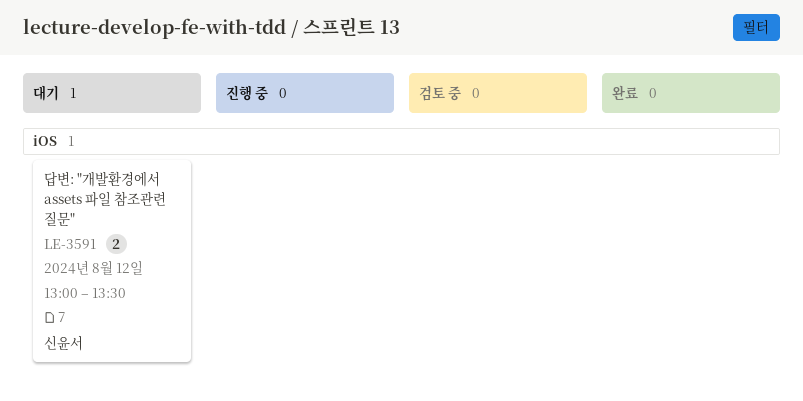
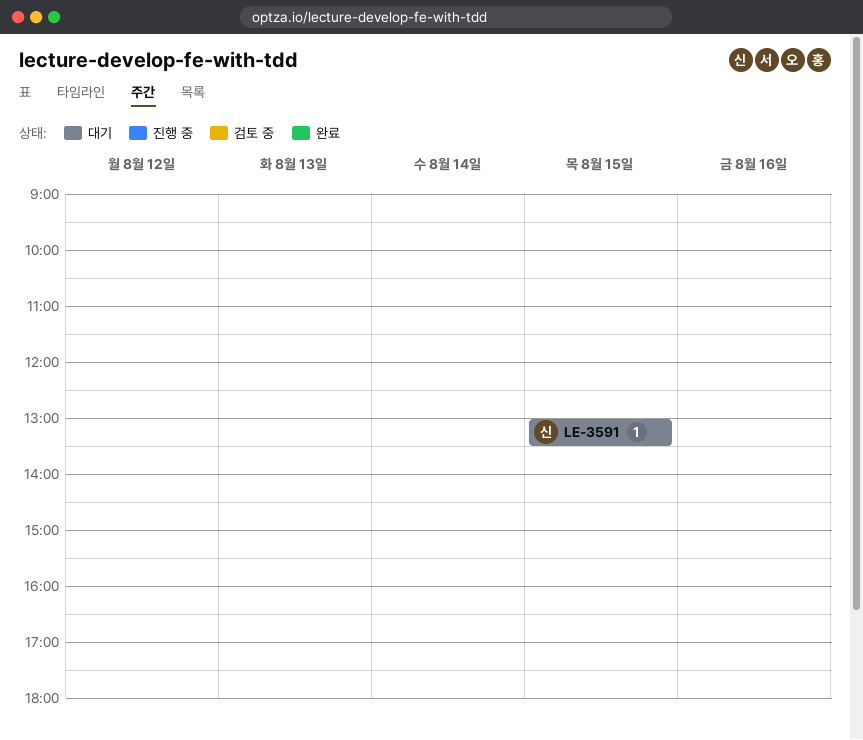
LE-3591, estimate: 2 -> 1
LE-3591, day: Aug 12 -> Aug 15

